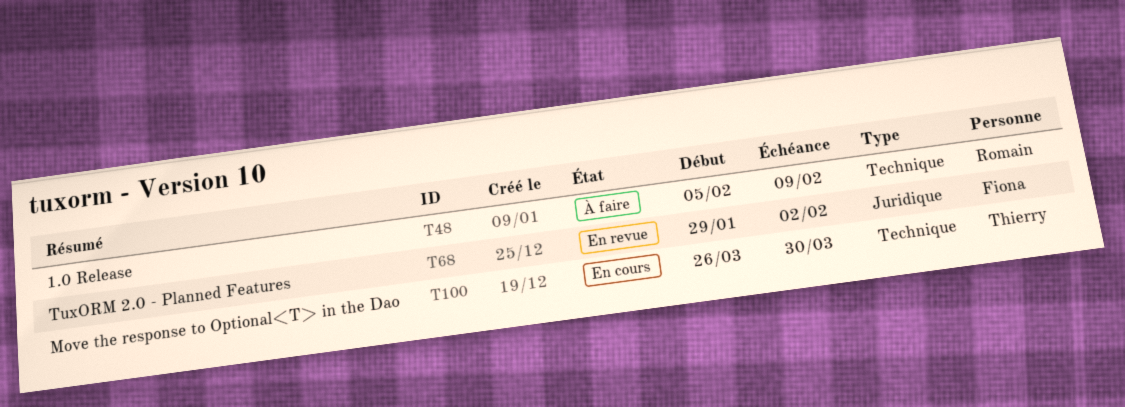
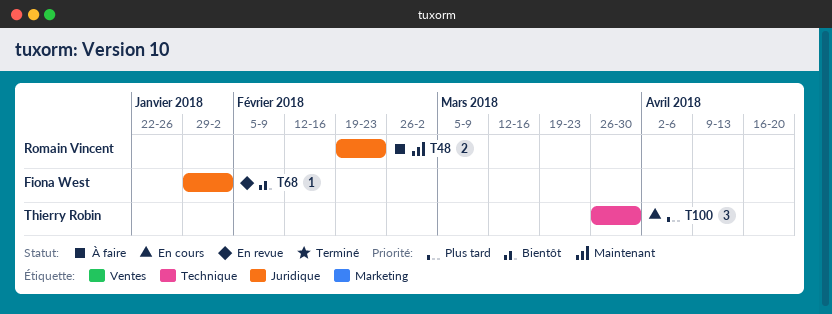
T48, label: Technique -> Juridique
T48, start: Feb 5 -> Feb 19
T48, due: Feb 9 -> Feb 23

